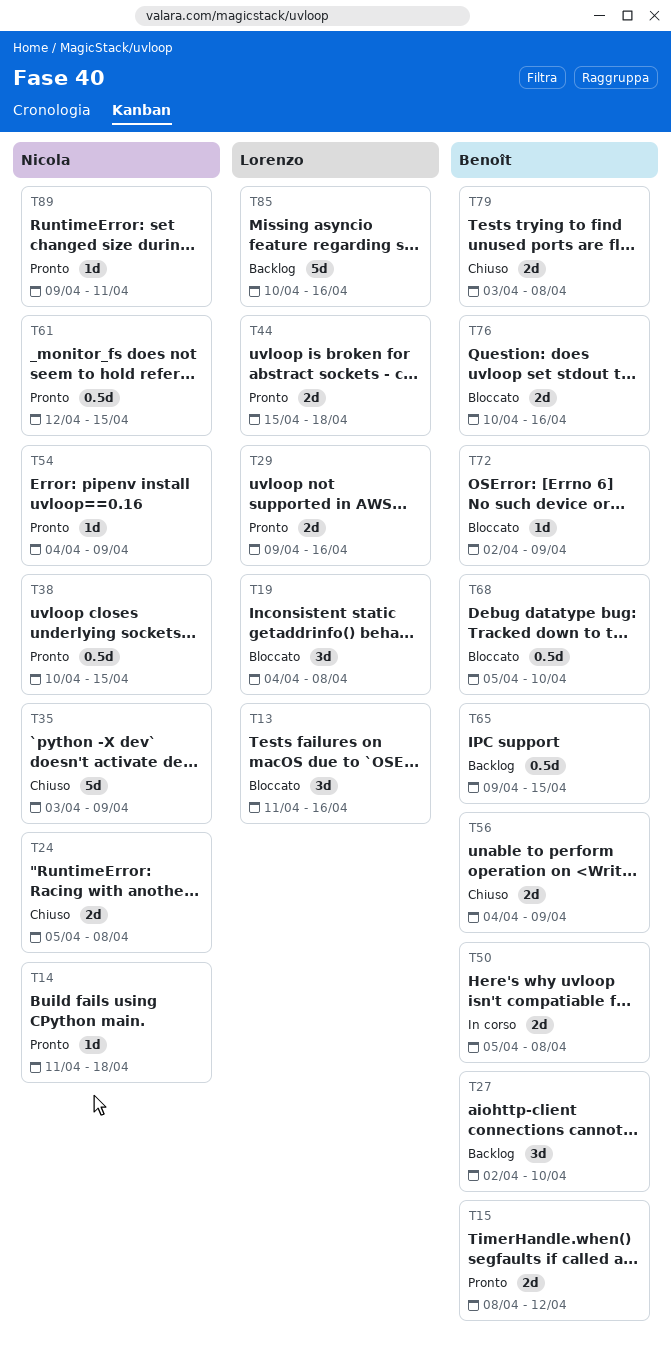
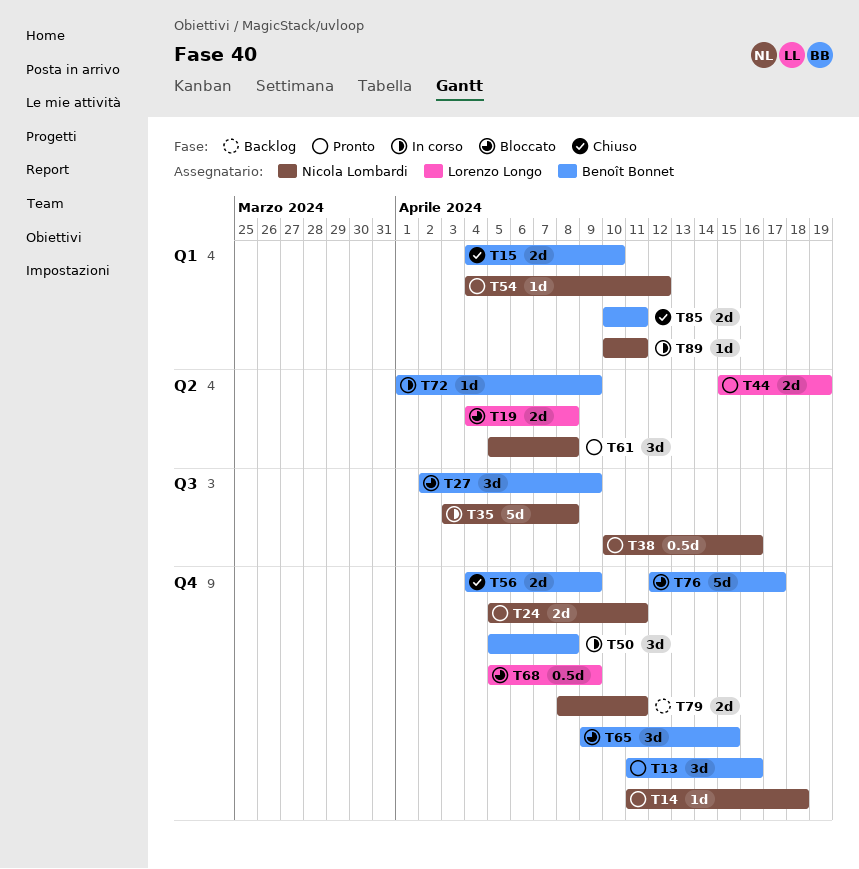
T13, status: Bloccato -> Pronto
T13, owner: Lorenzo Longo -> Benoît Bonnet
T15, status: Pronto -> Chiuso
T15, start: Apr 8 -> Apr 4
T15, due: Apr 12 -> Apr 10
T19, estimate: 3d -> 2d
T24, status: Chiuso -> Pronto
T24, due: Apr 8 -> Apr 11
T27, status: Backlog -> Bloccato
T27, due: Apr 10 -> Apr 9
T29: present -> none
T35, status: Chiuso -> In corso
T35, due: Apr 9 -> Apr 8
T38, due: Apr 15 -> Apr 16
T44, due: Apr 18 -> Apr 19
T50, estimate: 2d -> 3d
T54, due: Apr 9 -> Apr 12
T61, estimate: 0.5d -> 3d
T61, start: Apr 12 -> Apr 5
T61, due: Apr 15 -> Apr 8
T65, status: Backlog -> Bloccato
T65, estimate: 0.5d -> 3d
T68, owner: Benoît Bonnet -> Lorenzo Longo
T68, due: Apr 10 -> Apr 9
T72, status: Bloccato -> In corso
T72, start: Apr 2 -> Apr 1
T76, estimate: 2d -> 5d
T76, start: Apr 10 -> Apr 12
T76, due: Apr 16 -> Apr 17
T79, status: Chiuso -> Backlog
T79, owner: Benoît Bonnet -> Nicola Lombardi
T79, start: Apr 3 -> Apr 8
T79, due: Apr 8 -> Apr 11
T85, status: Backlog -> Chiuso
T85, owner: Lorenzo Longo -> Benoît Bonnet
T85, estimate: 5d -> 2d
T85, due: Apr 16 -> Apr 11
T89, status: Pronto -> In corso
T89, start: Apr 9 -> Apr 10

